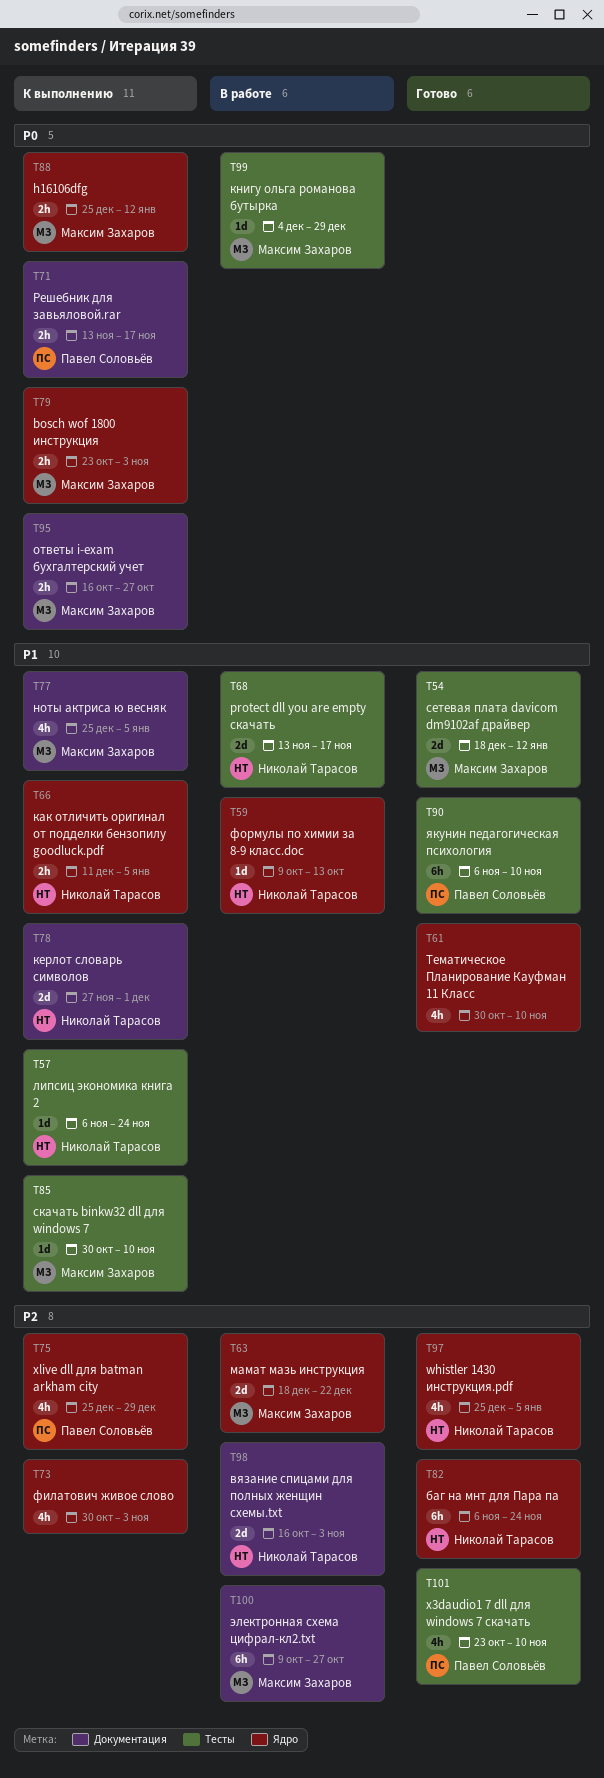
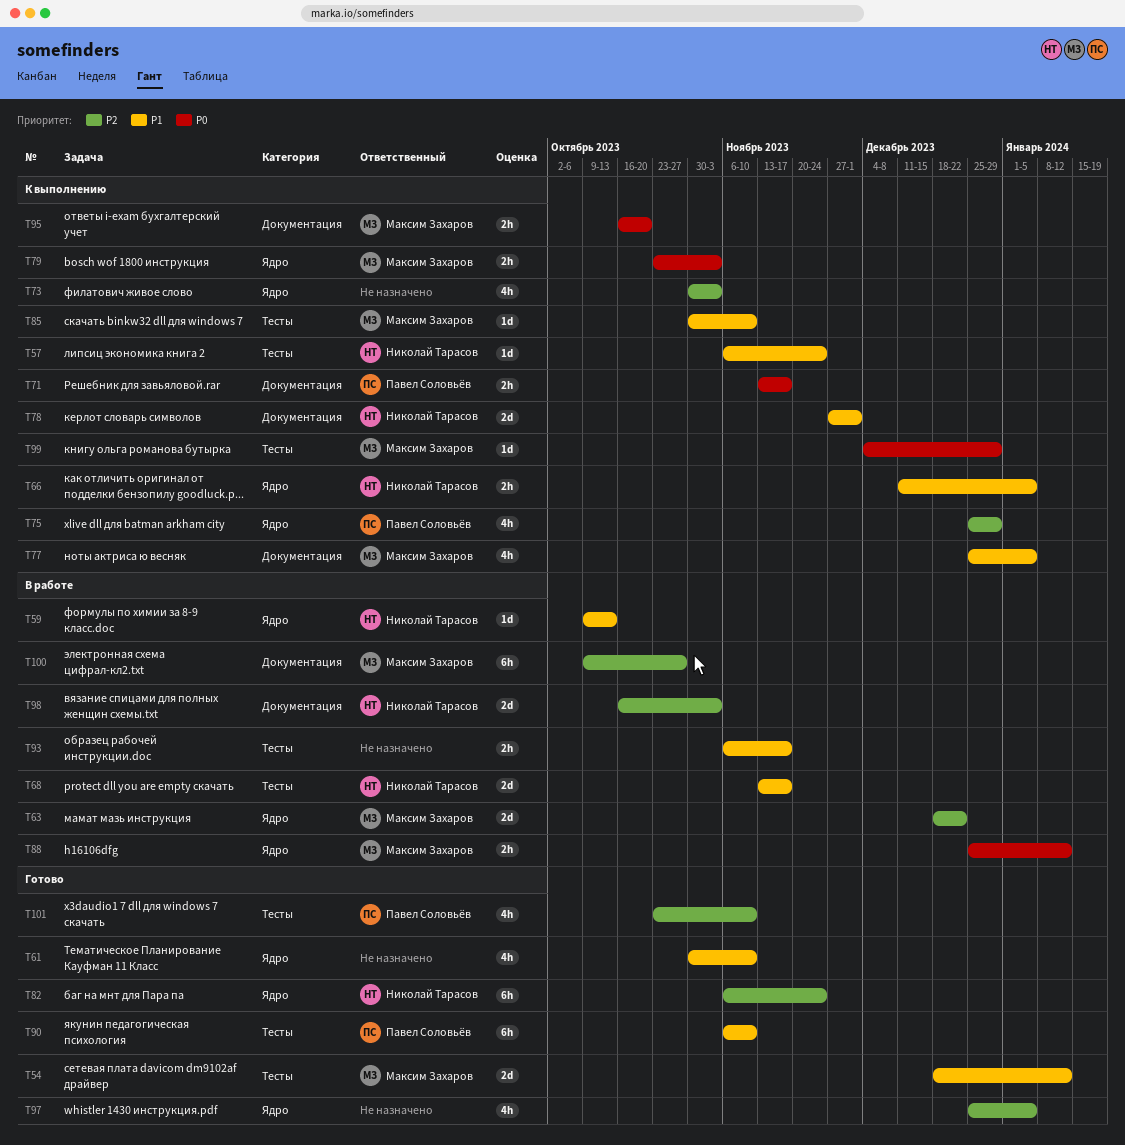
T88, status: К выполнению -> В работе
T93: none -> present
T95, due: Oct 27 -> Oct 20
T97, owner: Николай Тарасов -> none
T99, status: В работе -> К выполнению

